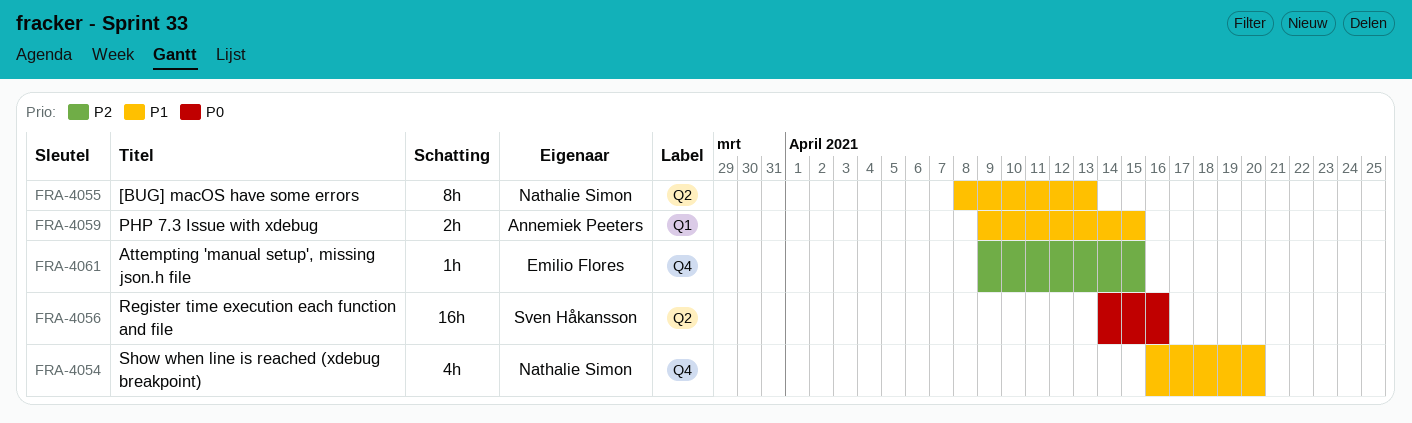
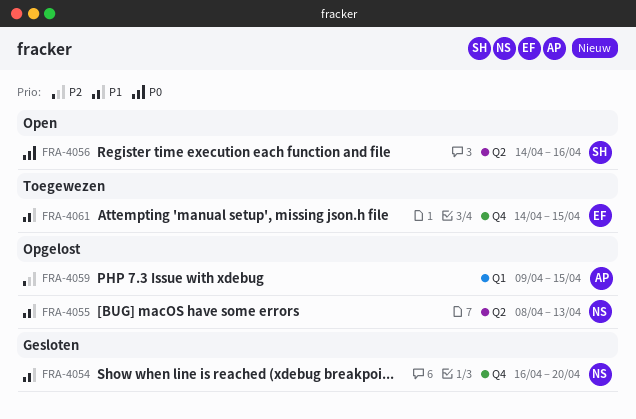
FRA-4059, priority: P1 -> P2
FRA-4061, priority: P2 -> P1
FRA-4061, start: Apr 9 -> Apr 14

